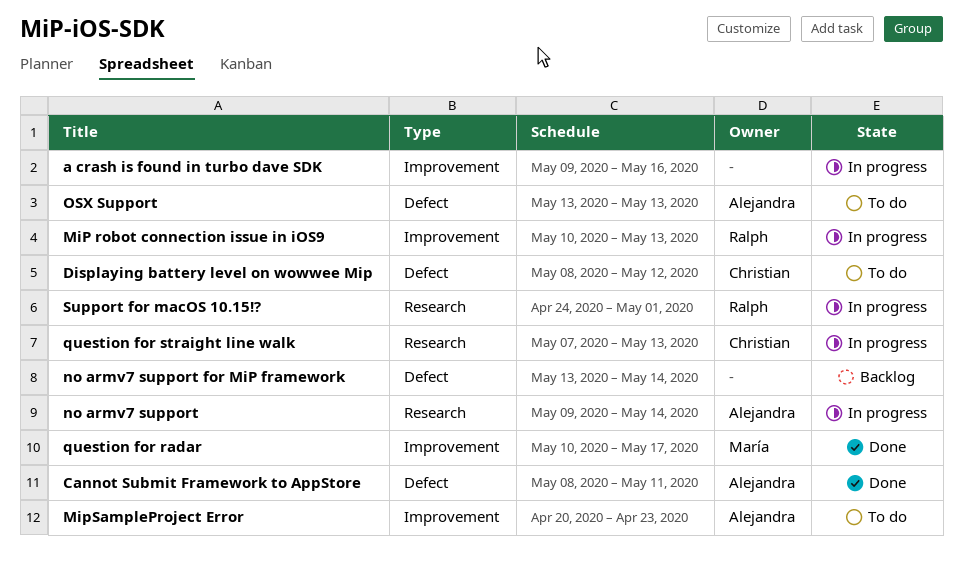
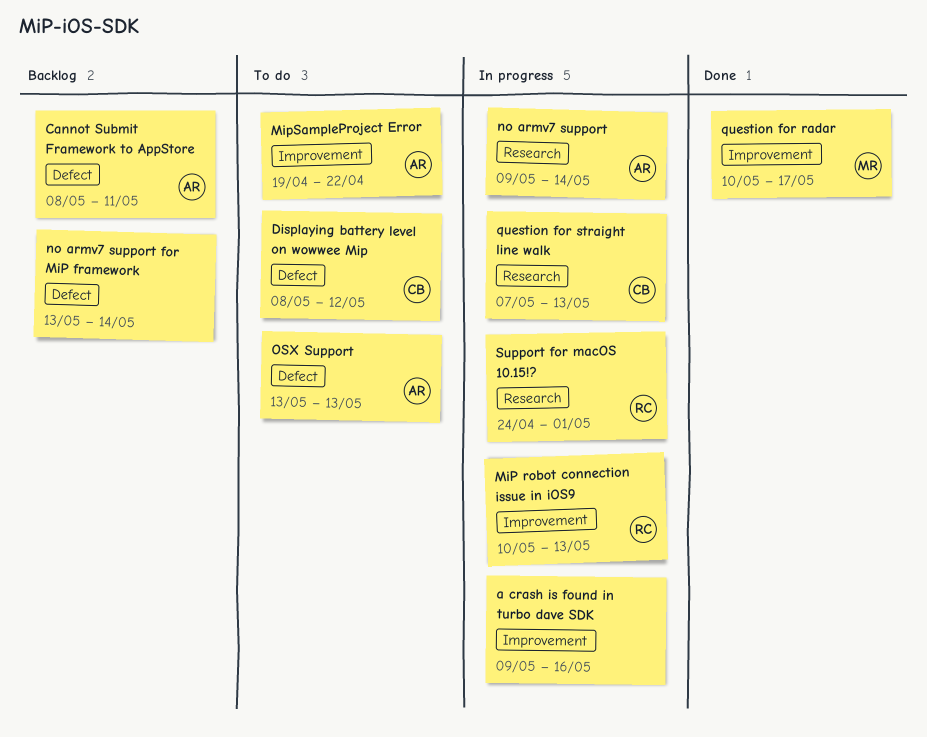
Cannot Submit Framework to AppStore, status: Done -> Backlog
MipSampleProject Error, start: Apr 20 -> Apr 19
MipSampleProject Error, due: Apr 23 -> Apr 22

